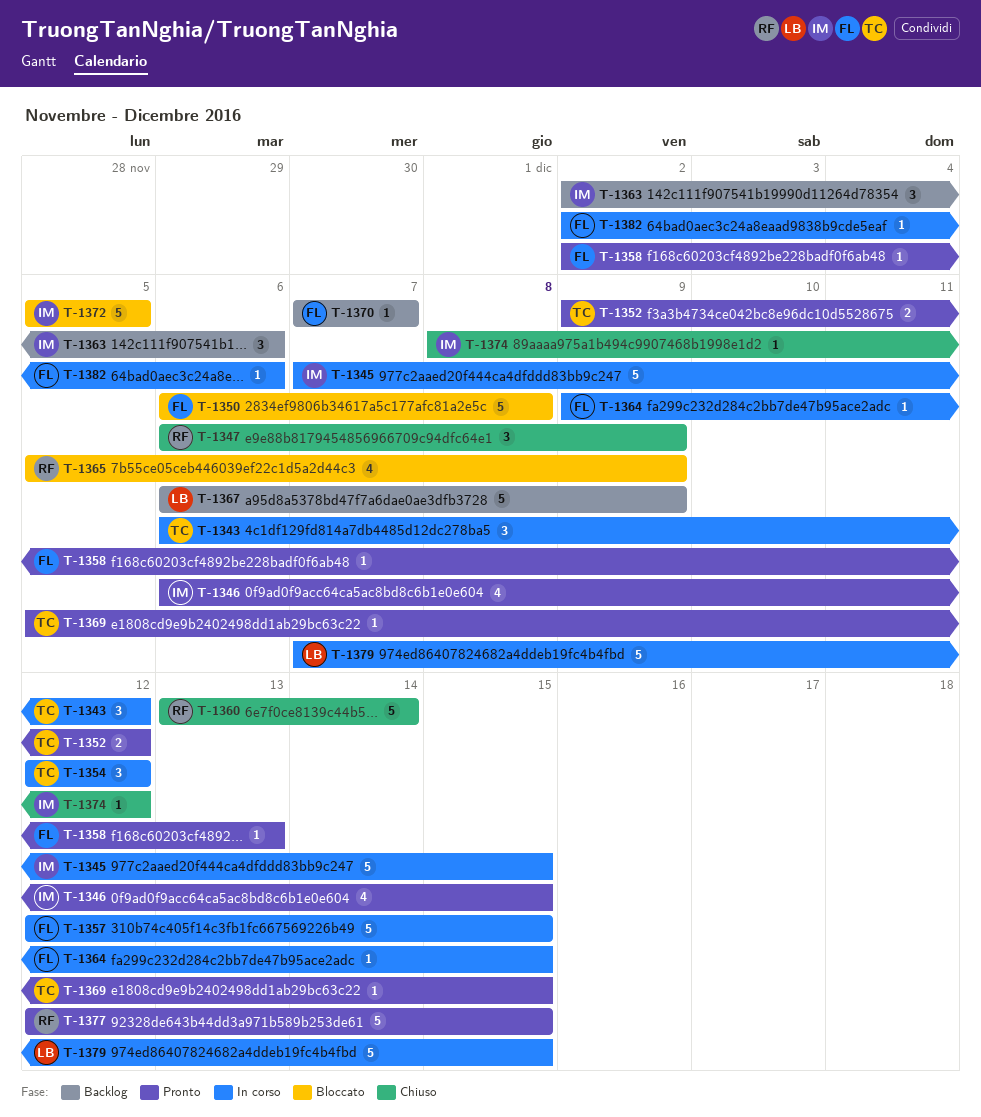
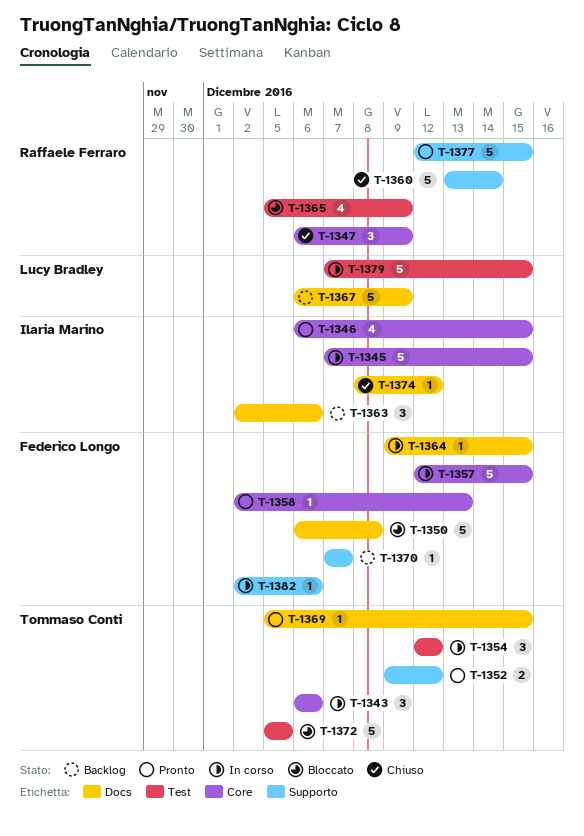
T-1343, due: Dec 12 -> Dec 6
T-1372, owner: Ilaria Marino -> Tommaso Conti

